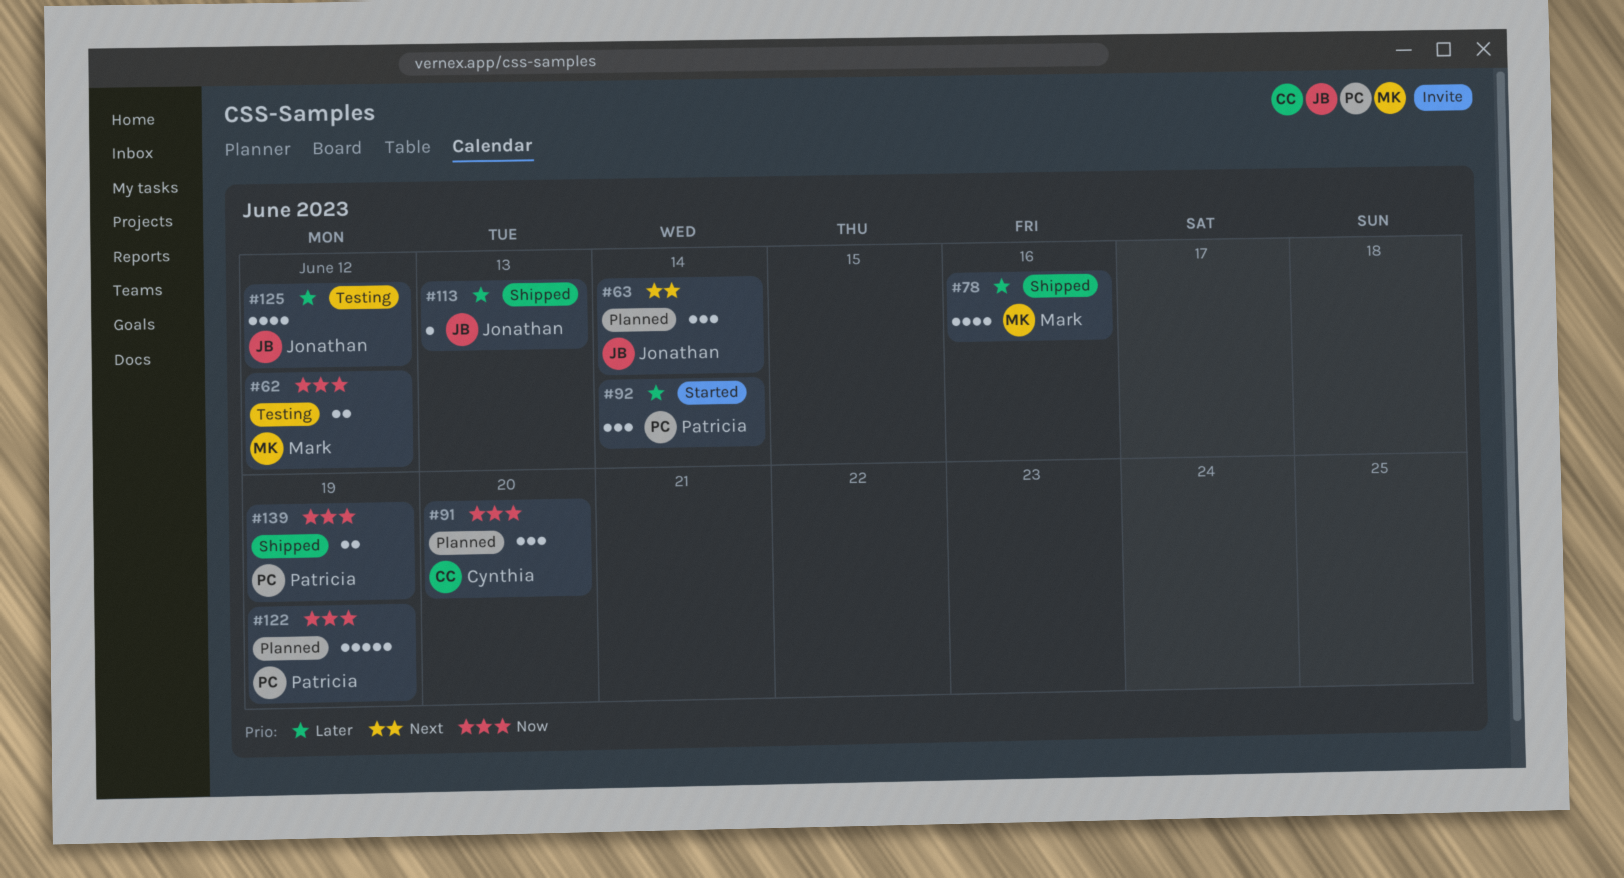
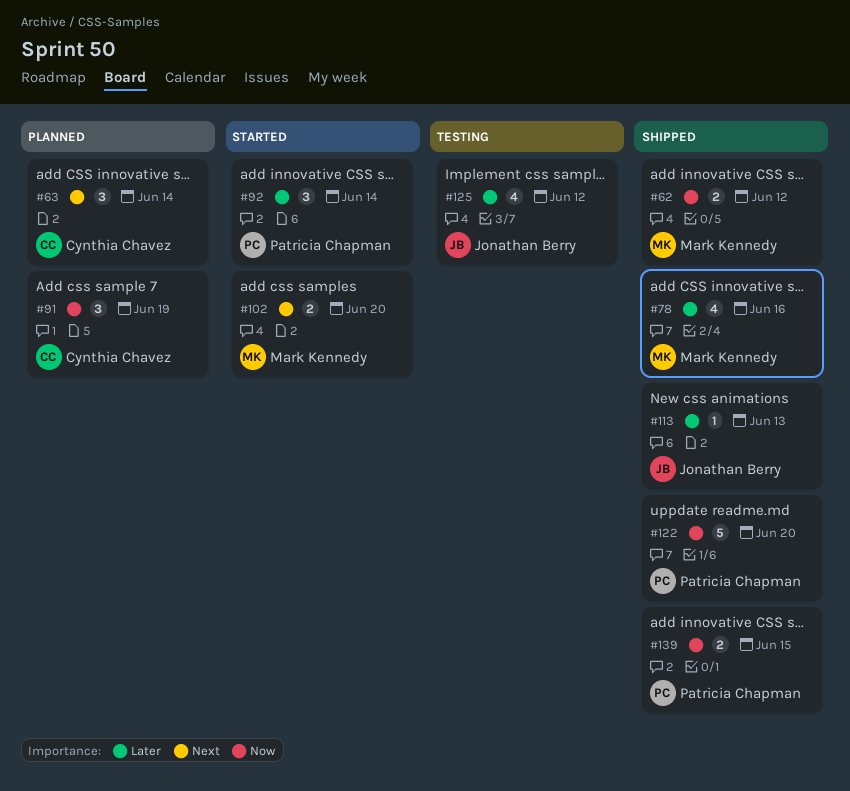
#62, status: Testing -> Shipped
#63, owner: Jonathan Berry -> Cynthia Chavez
#91, due: Jun 20 -> Jun 19
#102: none -> present
#122, status: Planned -> Shipped
#122, due: Jun 19 -> Jun 20
#139, due: Jun 19 -> Jun 15

